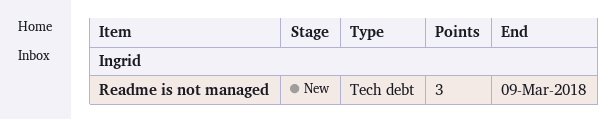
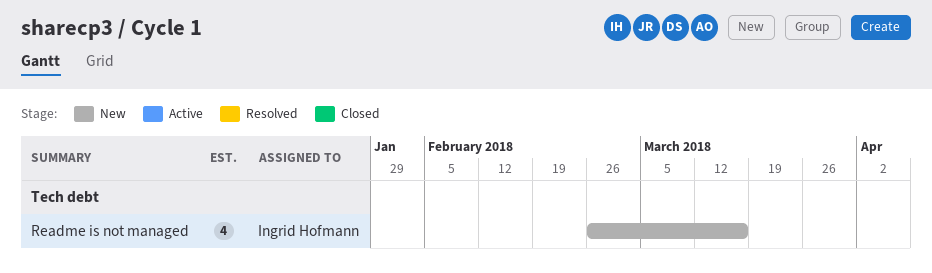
Readme is not managed, estimate: 3 -> 4
Readme is not managed, due: Mar 9 -> Mar 16

